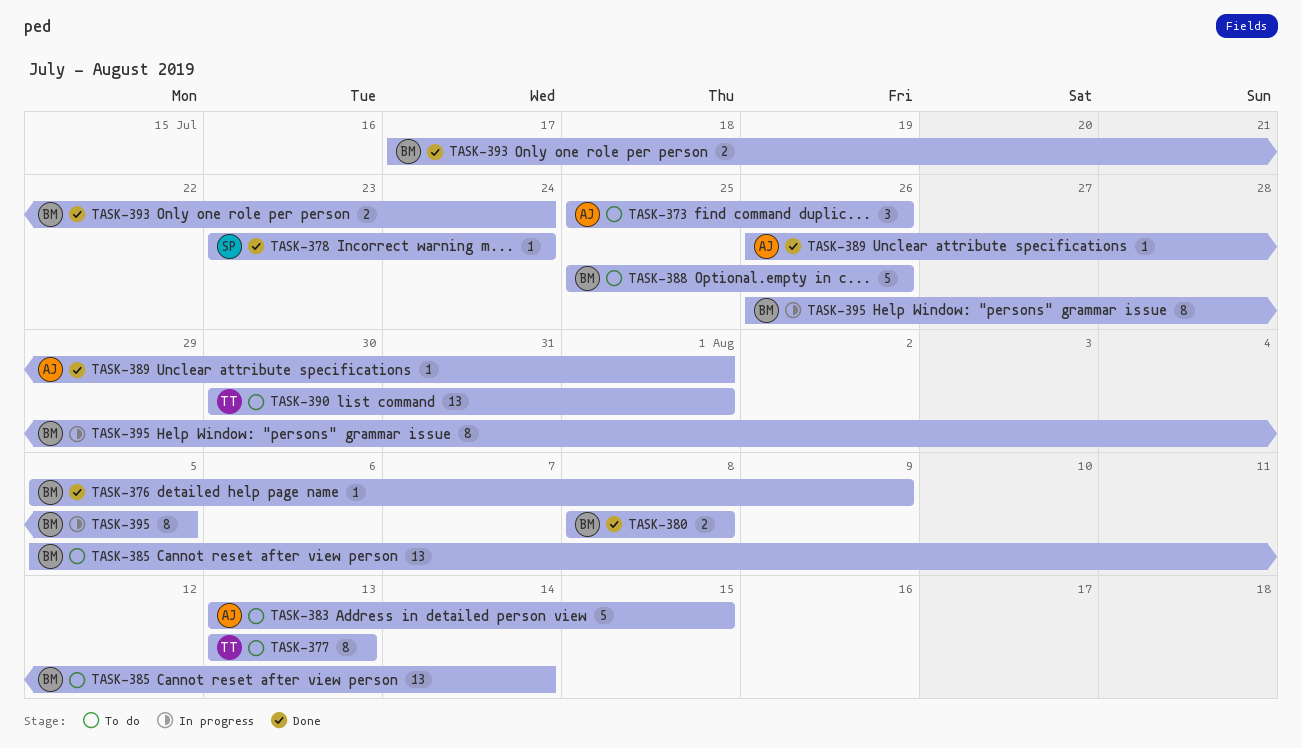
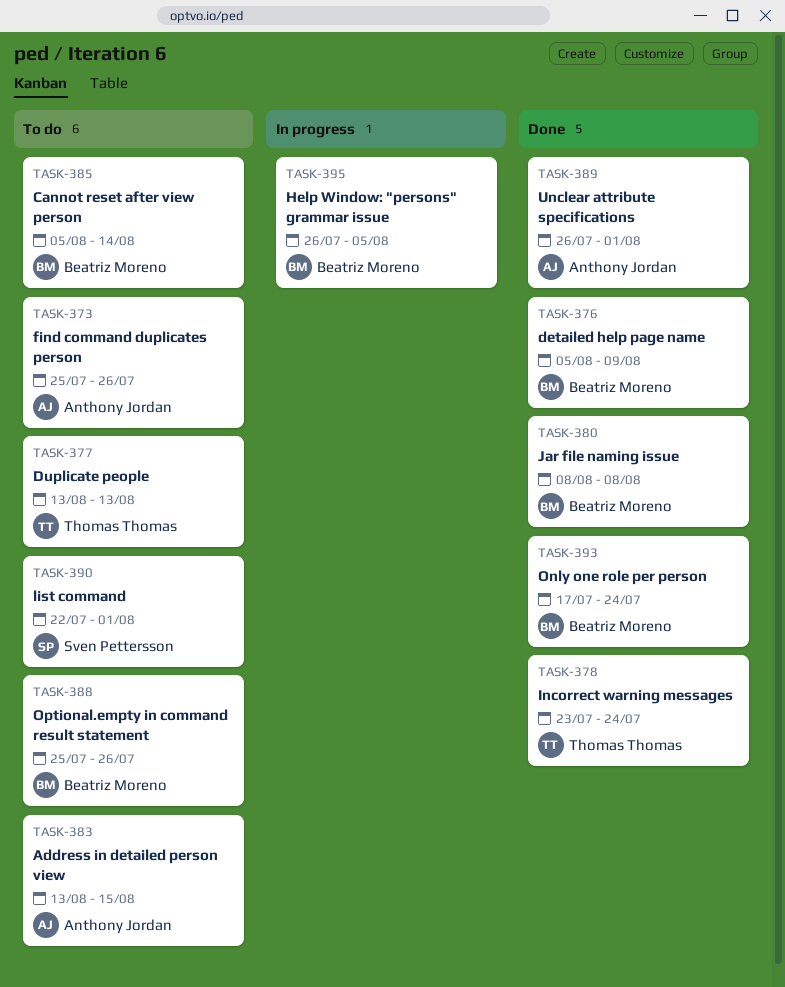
TASK-378, owner: Sven Pettersson -> Thomas Thomas
TASK-390, owner: Thomas Thomas -> Sven Pettersson
TASK-390, start: Jul 30 -> Jul 22

